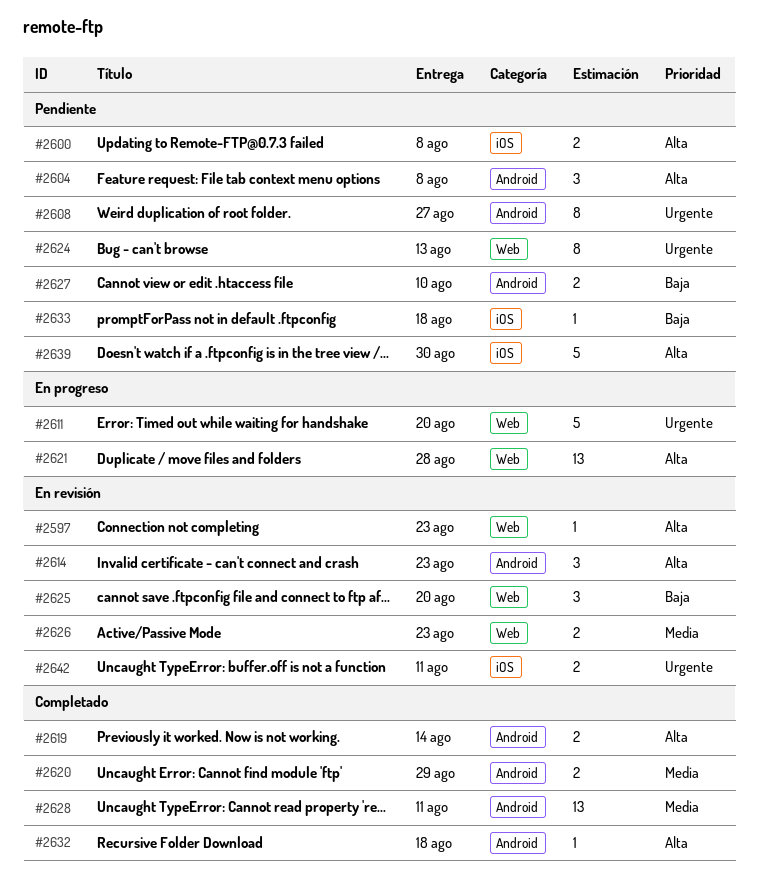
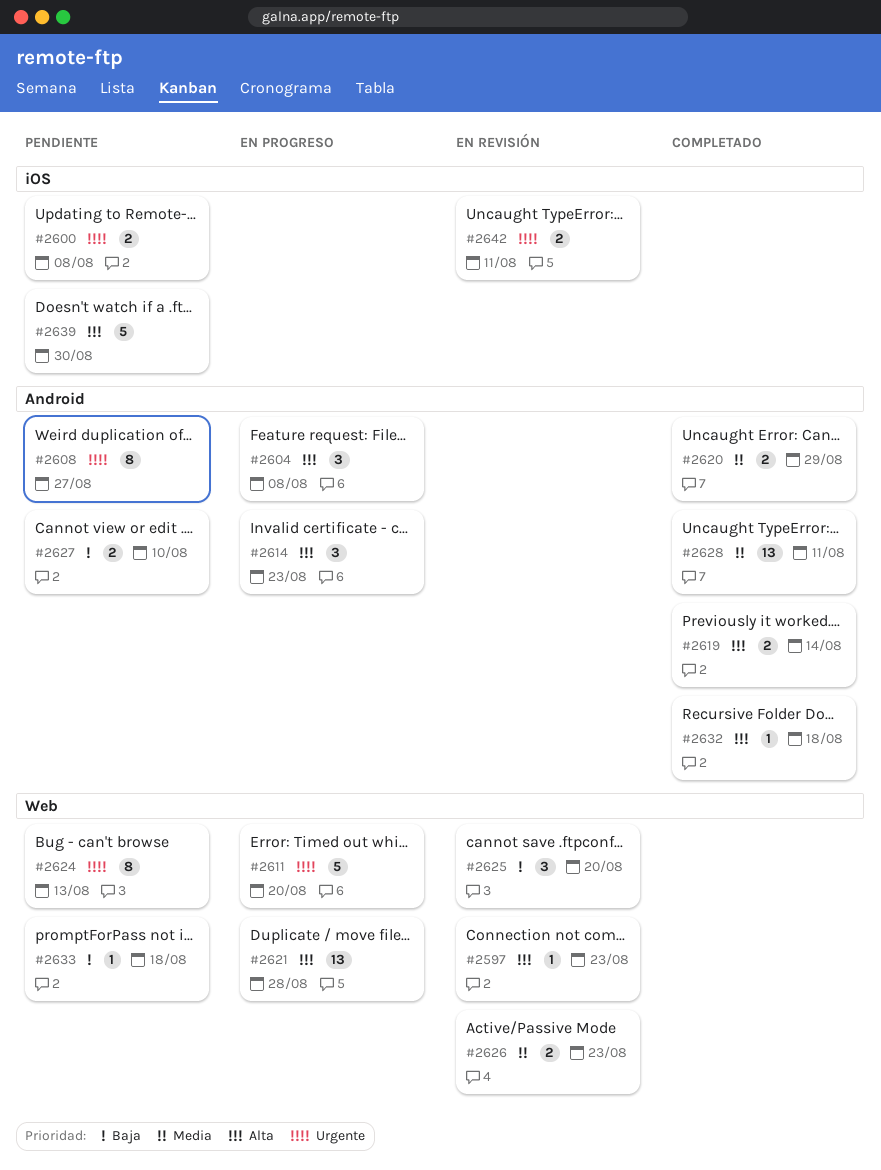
#2600, priority: Alta -> Urgente
#2604, status: Pendiente -> En progreso
#2614, status: En revisión -> En progreso
#2633, label: iOS -> Web

